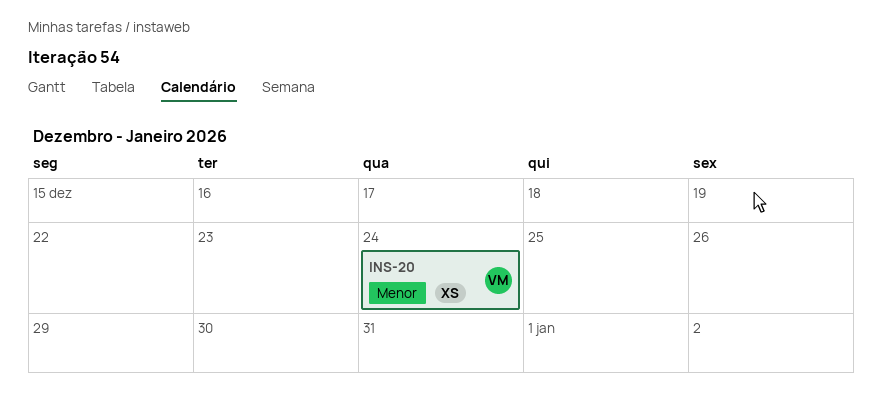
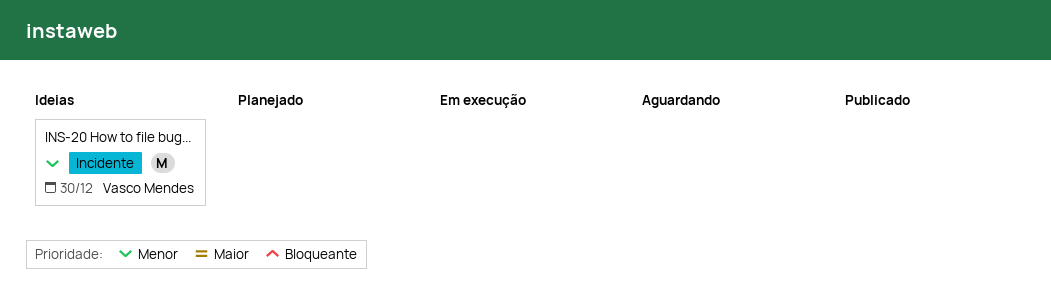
INS-20, estimate: XS -> M
INS-20, due: Dec 24 -> Dec 30

